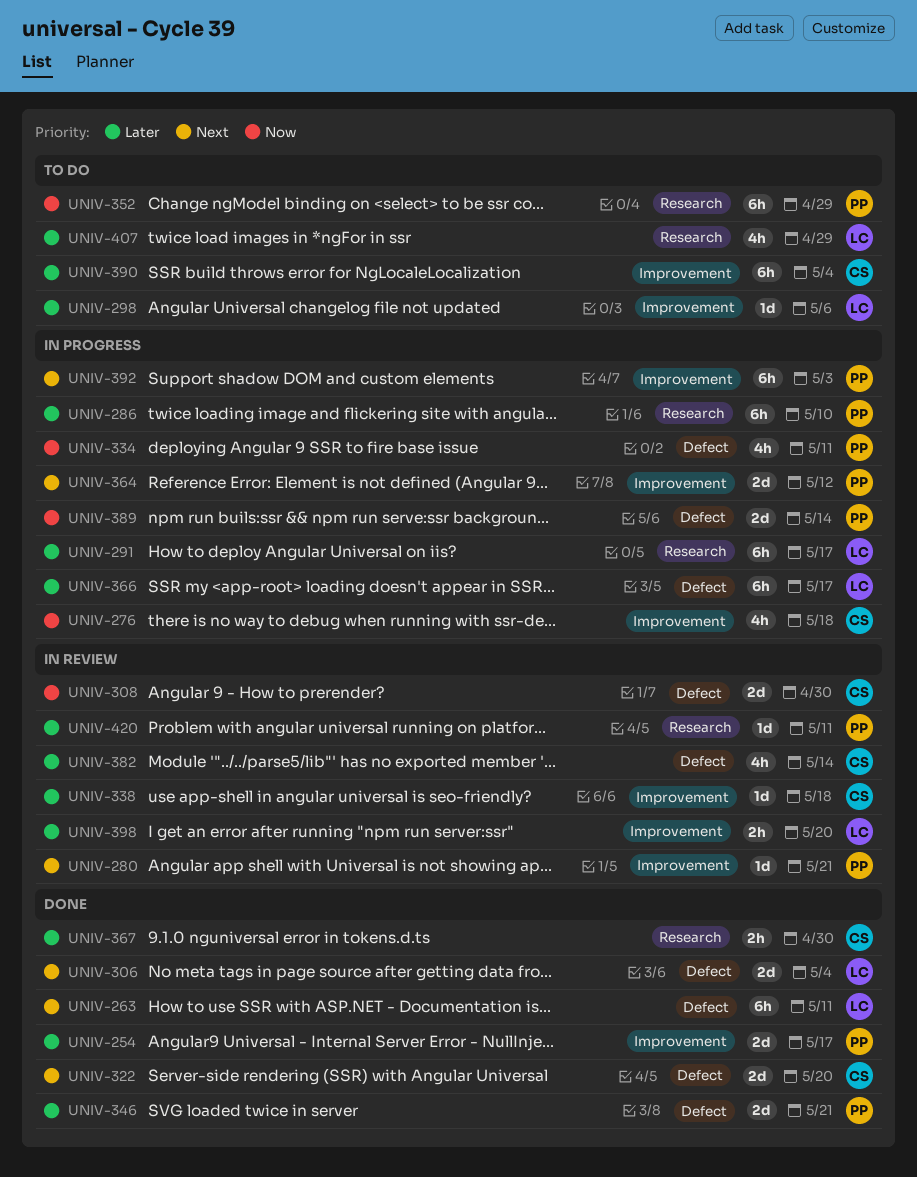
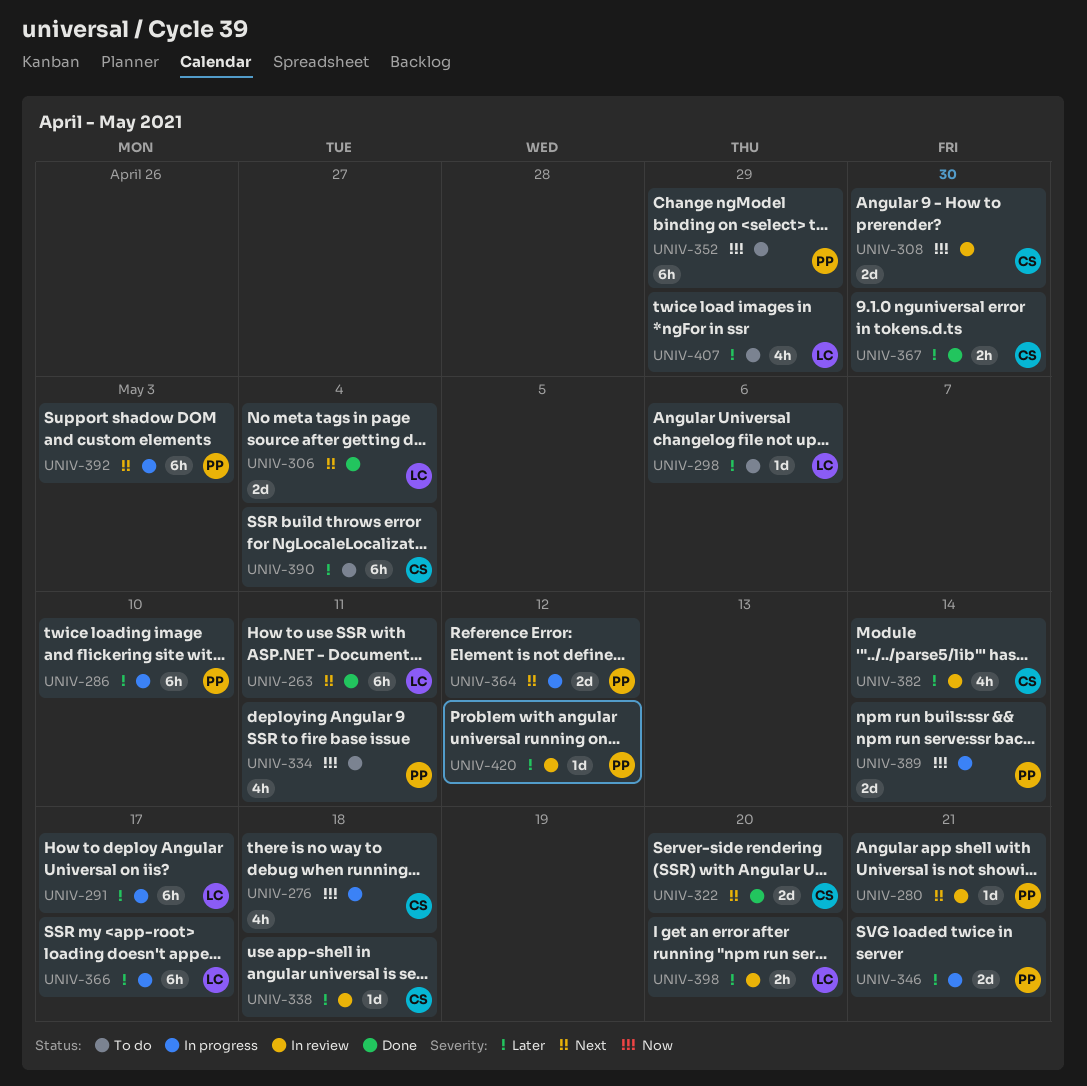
UNIV-254: present -> none
UNIV-334, status: In progress -> To do
UNIV-346, status: Done -> In progress
UNIV-420, due: May 11 -> May 12

